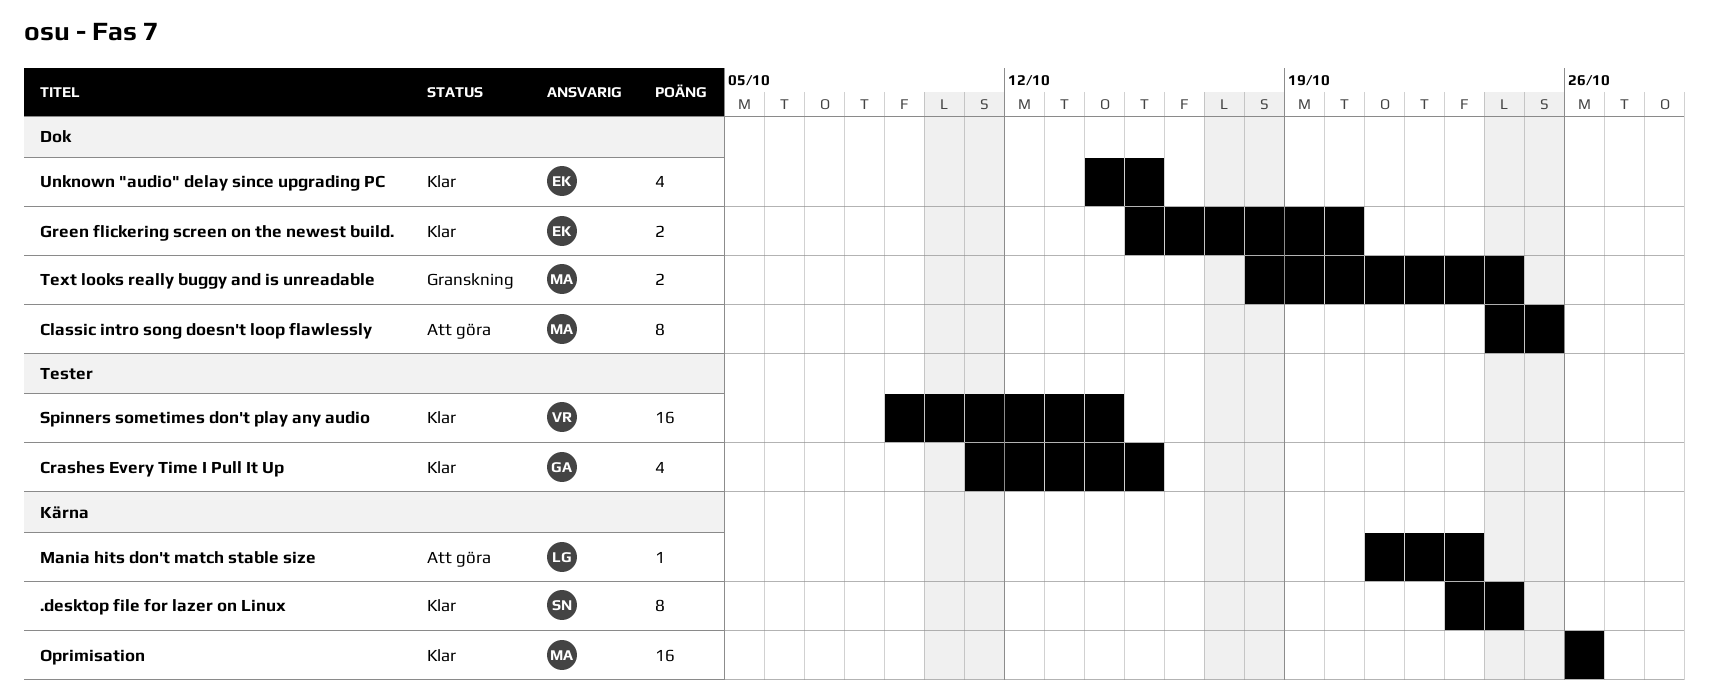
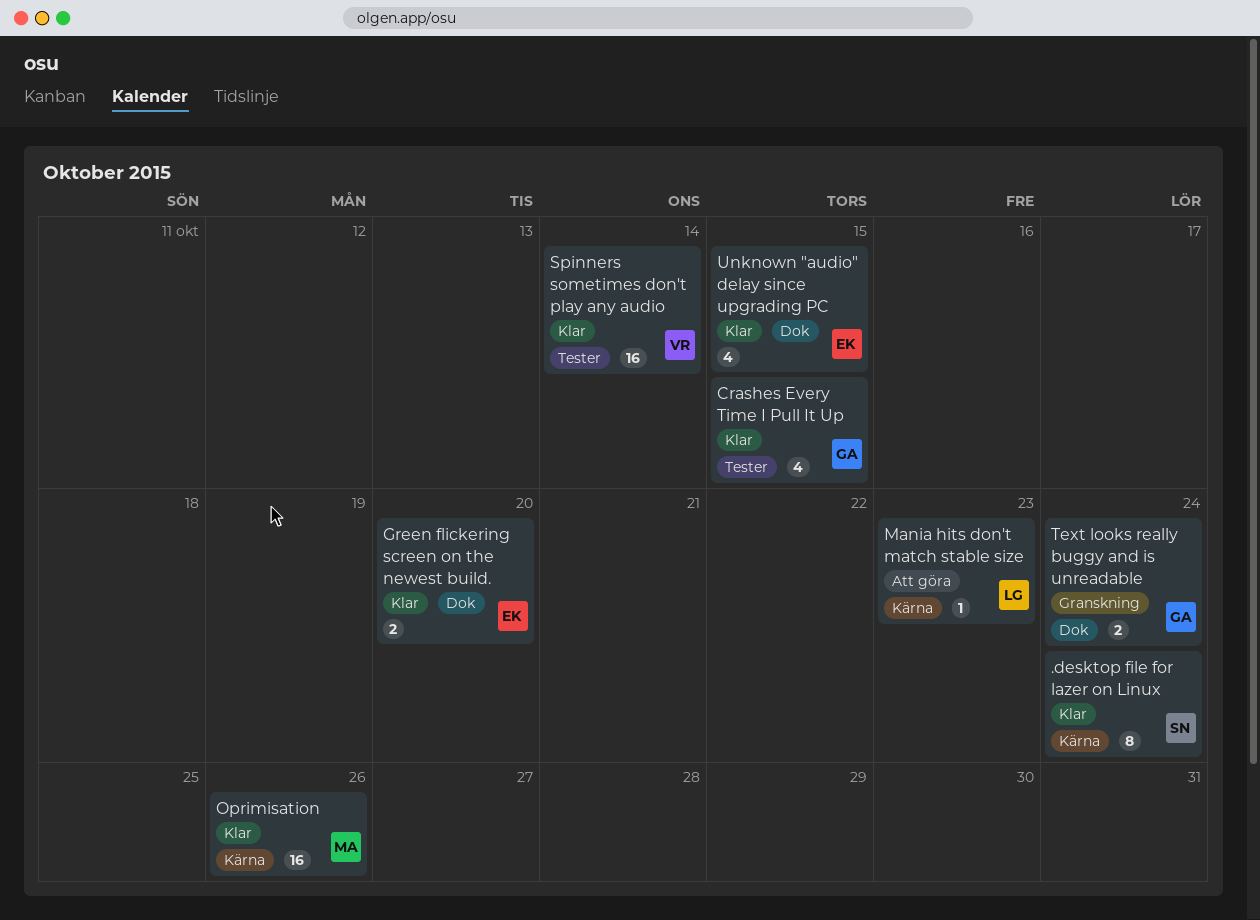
Classic intro song doesn't loop flawlessly: present -> none
Text looks really buggy and is unreadable, owner: MA -> GA

